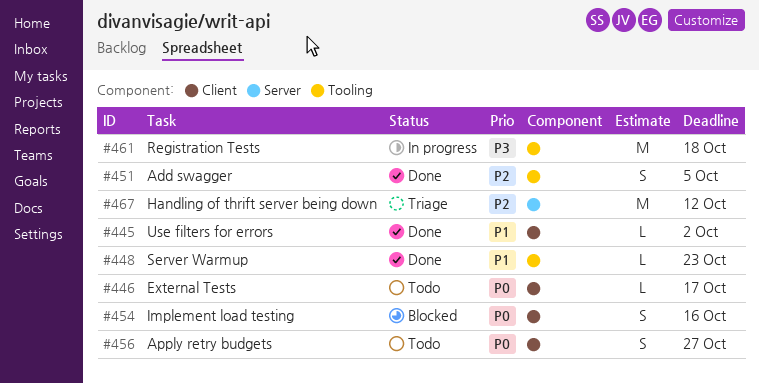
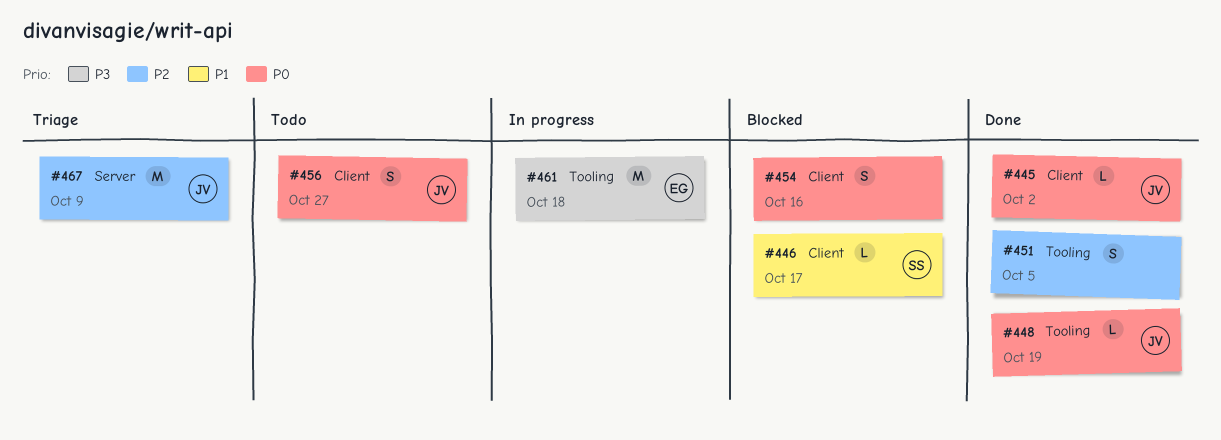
#445, priority: P1 -> P0
#446, status: Todo -> Blocked
#446, priority: P0 -> P1
#448, priority: P1 -> P0
#448, due: Oct 23 -> Oct 19
#467, due: Oct 12 -> Oct 9

